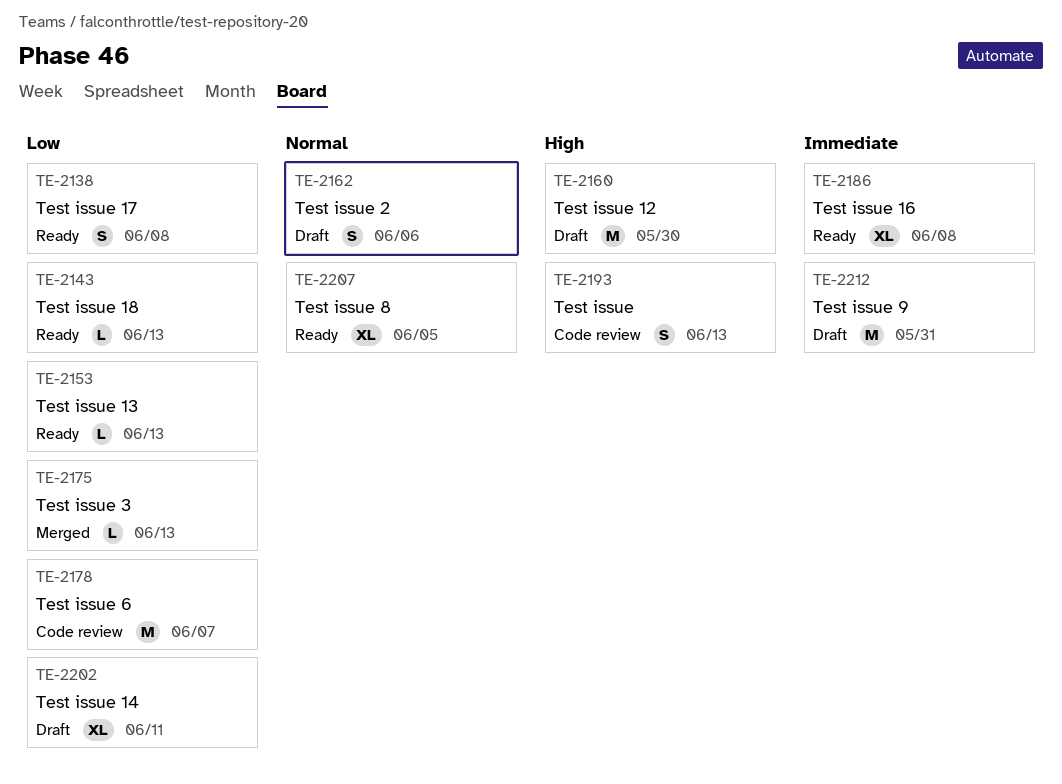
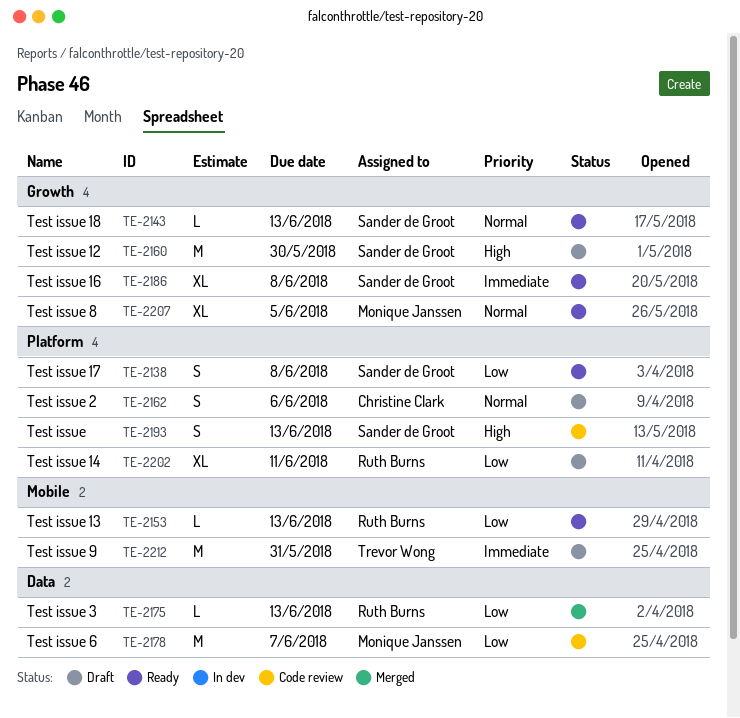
TE-2143, priority: Low -> Normal

